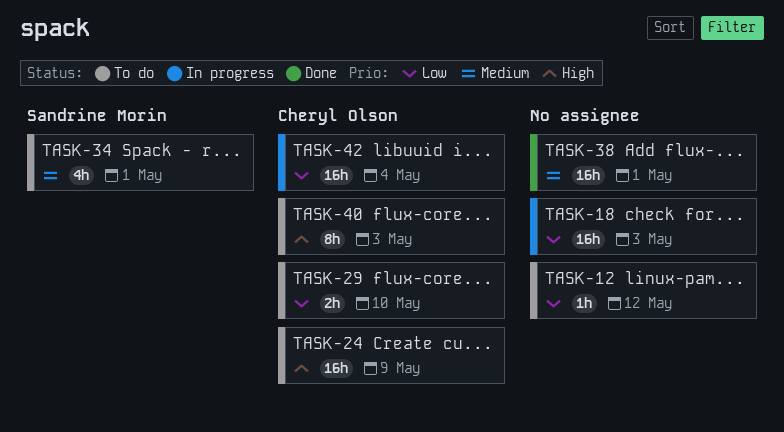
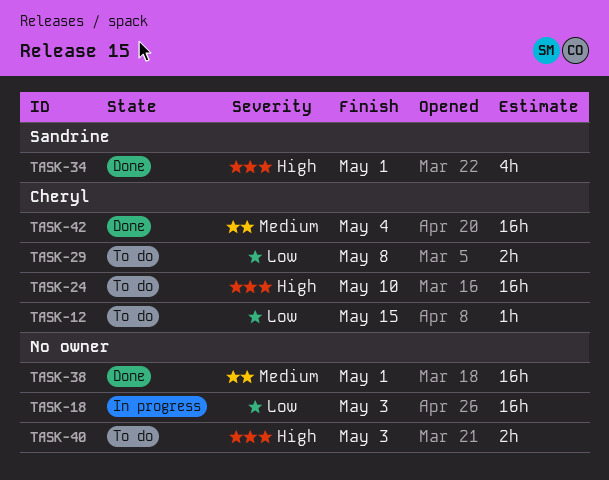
TASK-12, owner: none -> Cheryl Olson
TASK-12, due: May 12 -> May 15
TASK-24, due: May 9 -> May 10
TASK-29, due: May 10 -> May 8
TASK-34, status: To do -> Done
TASK-34, priority: Medium -> High
TASK-40, owner: Cheryl Olson -> none
TASK-40, estimate: 8h -> 2h
TASK-42, status: In progress -> Done
TASK-42, priority: Low -> Medium

